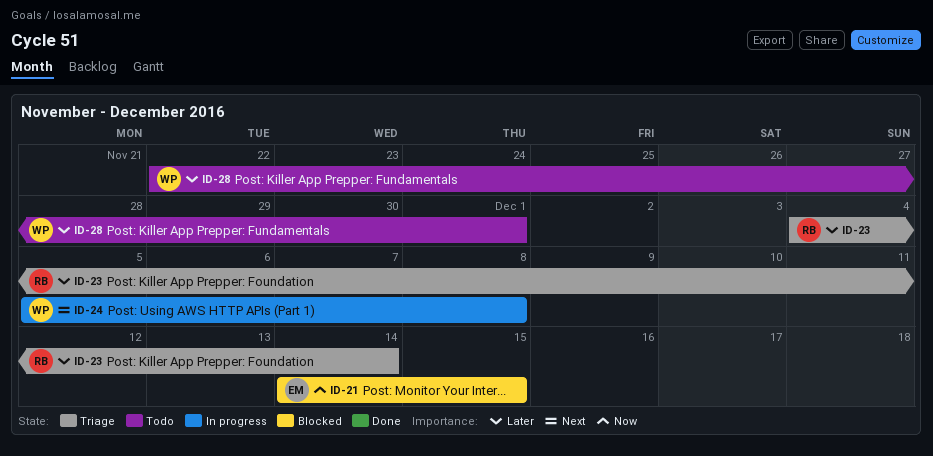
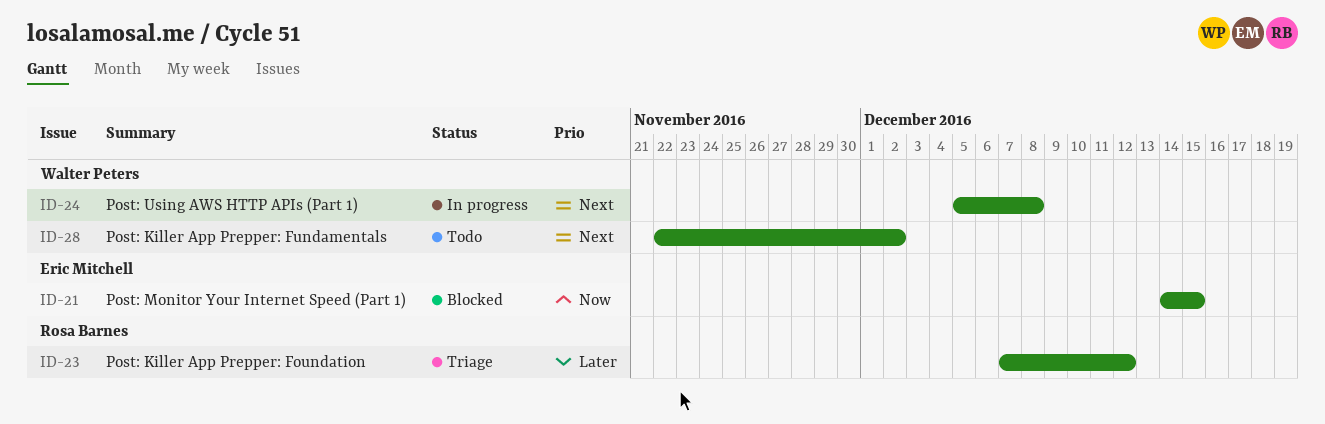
ID-23, start: Dec 4 -> Dec 7
ID-23, due: Dec 14 -> Dec 12
ID-28, priority: Later -> Next
ID-28, due: Dec 1 -> Dec 2

